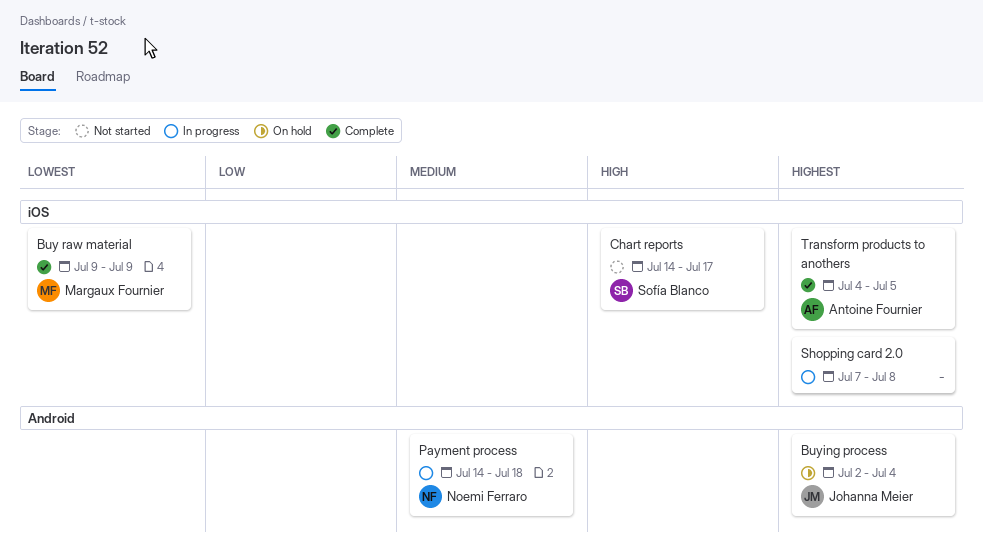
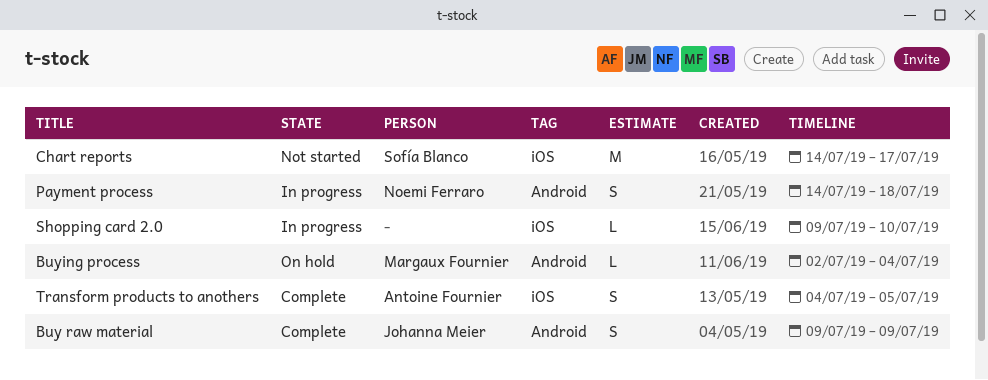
Buy raw material, owner: Margaux Fournier -> Johanna Meier
Buy raw material, label: iOS -> Android
Buying process, owner: Johanna Meier -> Margaux Fournier
Shopping card 2.0, start: Jul 7 -> Jul 9
Shopping card 2.0, due: Jul 8 -> Jul 10

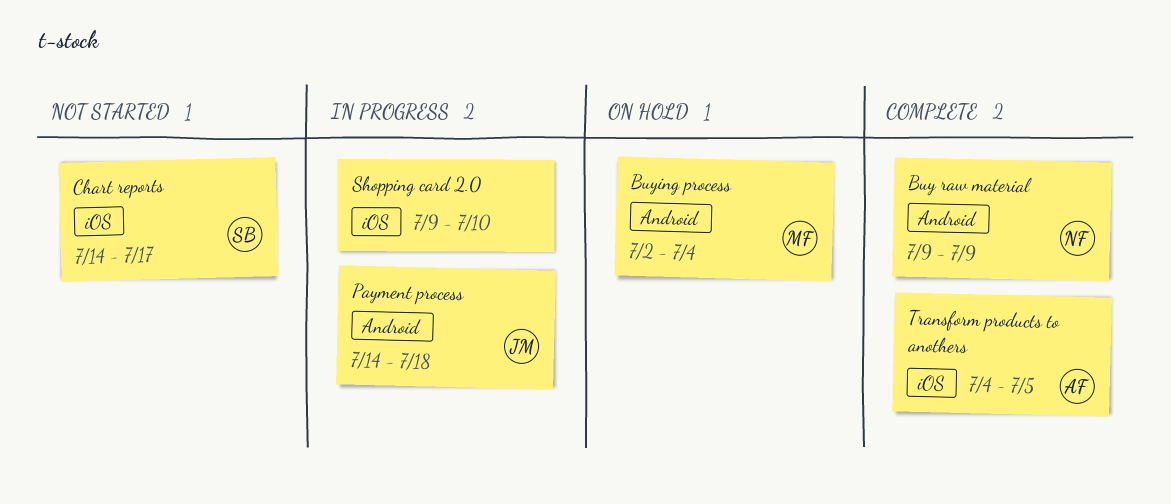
Buy raw material, owner: Johanna Meier -> Noemi Ferraro
Payment process, owner: Noemi Ferraro -> Johanna Meier

